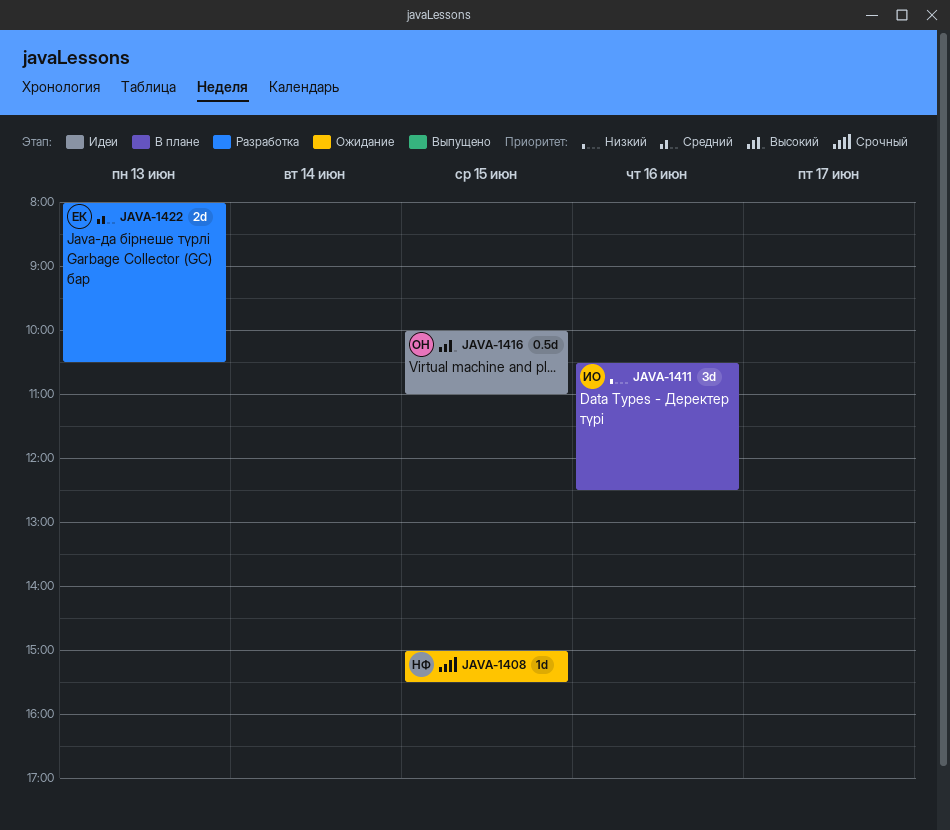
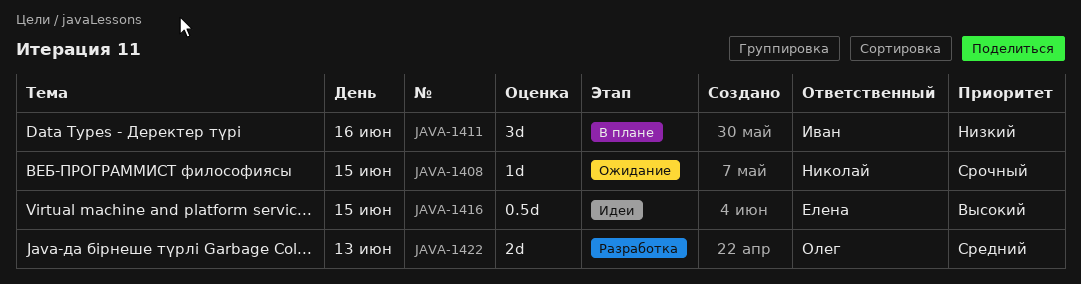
JAVA-1416, owner: Олег -> Елена
JAVA-1422, owner: Елена -> Олег

